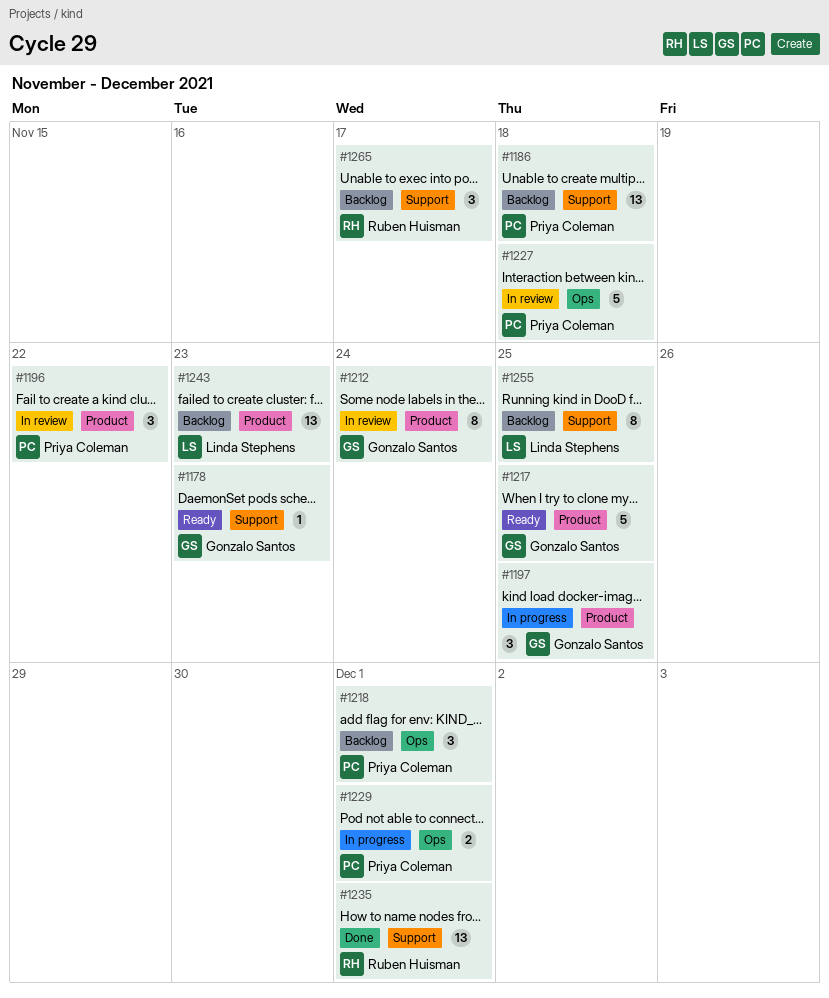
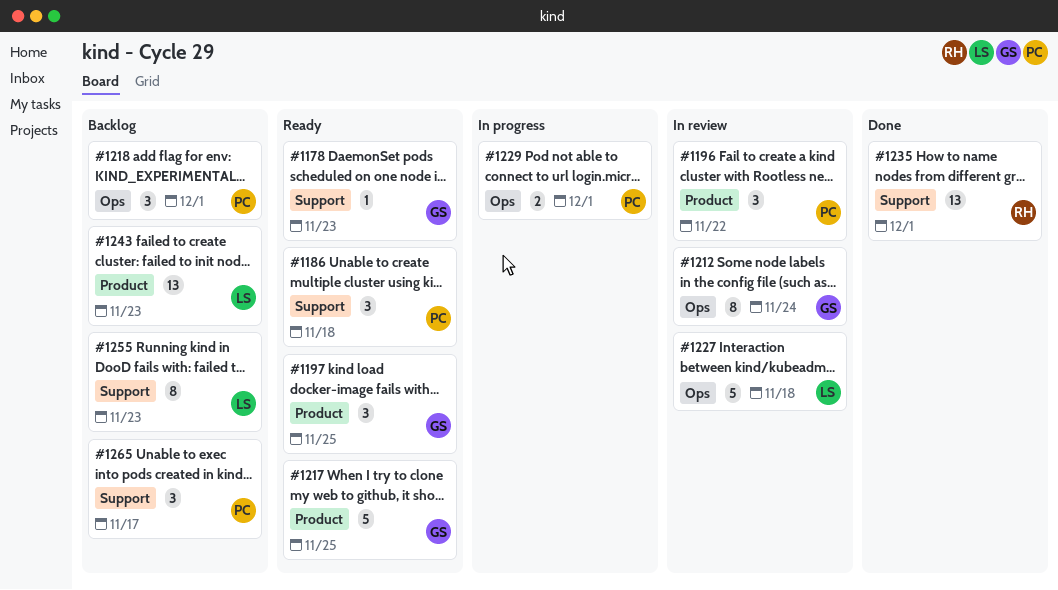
#1186, status: Backlog -> Ready
#1186, estimate: 13 -> 3
#1197, status: In progress -> Ready
#1212, label: Product -> Ops
#1227, owner: Priya Coleman -> Linda Stephens
#1255, due: Nov 25 -> Nov 23
#1265, owner: Ruben Huisman -> Priya Coleman

